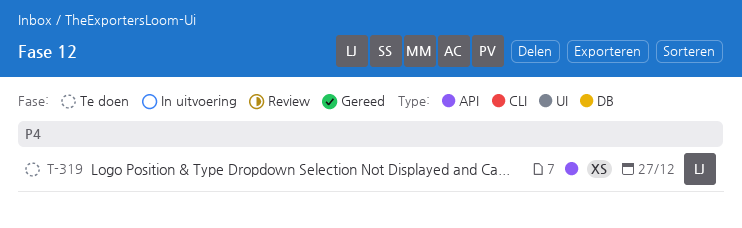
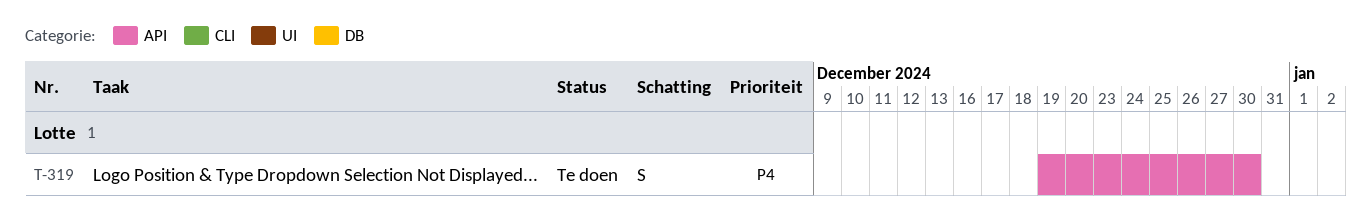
T-319, estimate: XS -> S
T-319, due: Dec 27 -> Dec 30

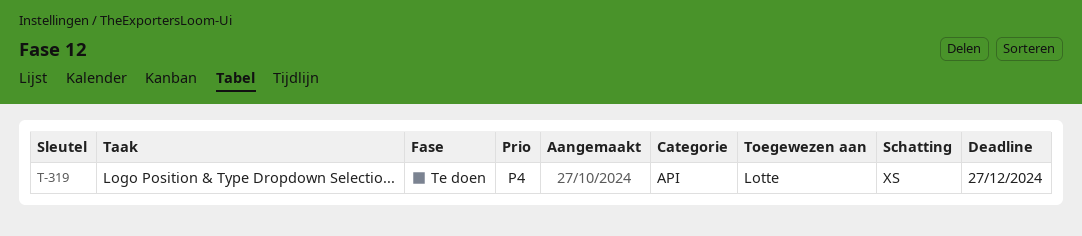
T-319, estimate: S -> XS
T-319, due: Dec 30 -> Dec 27

